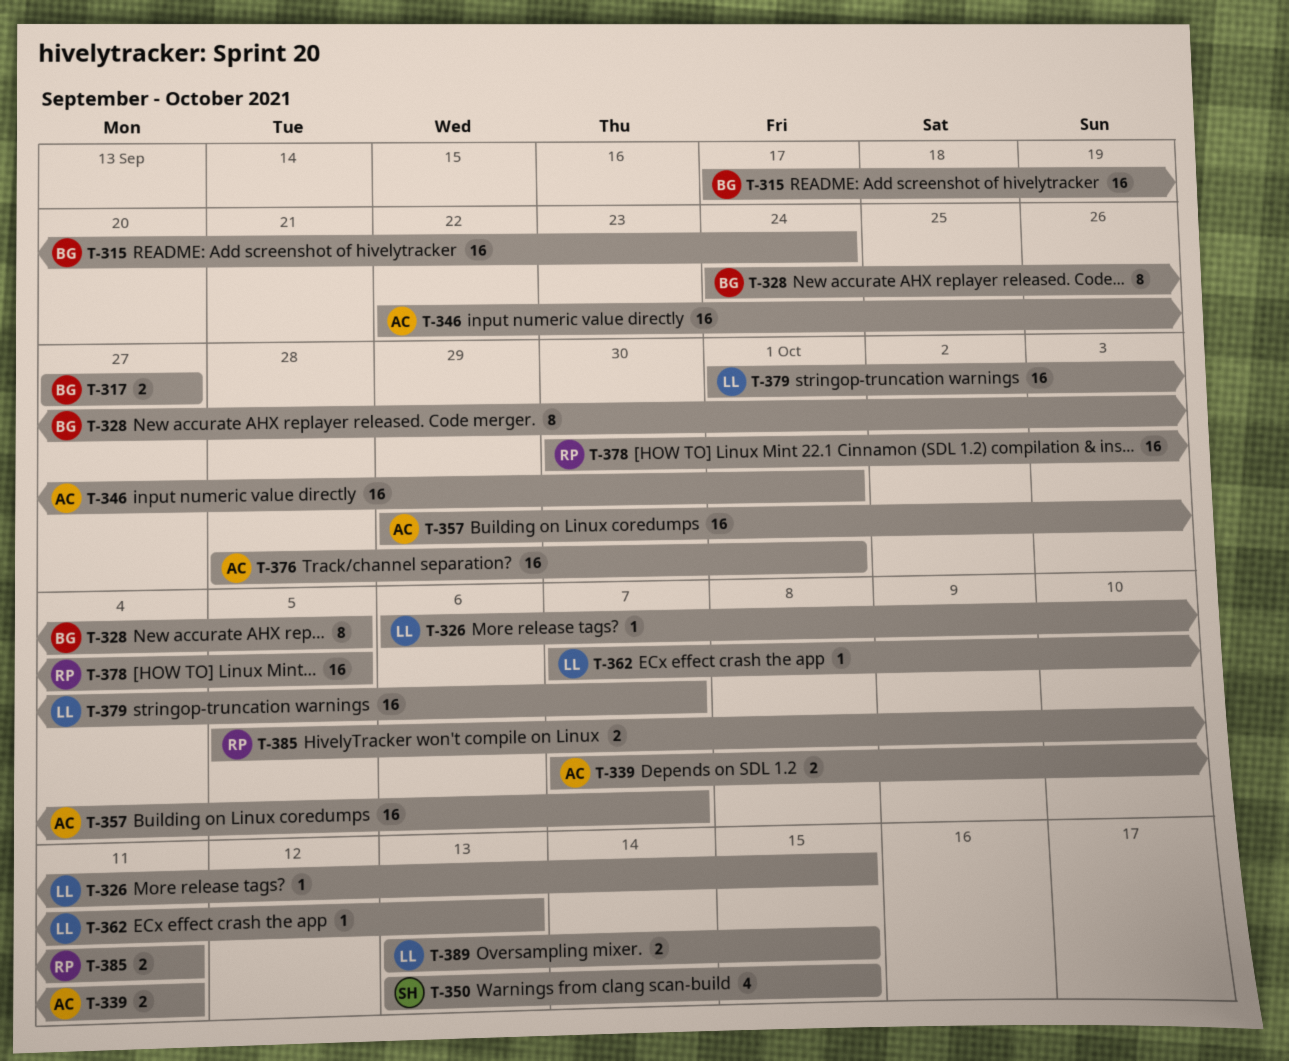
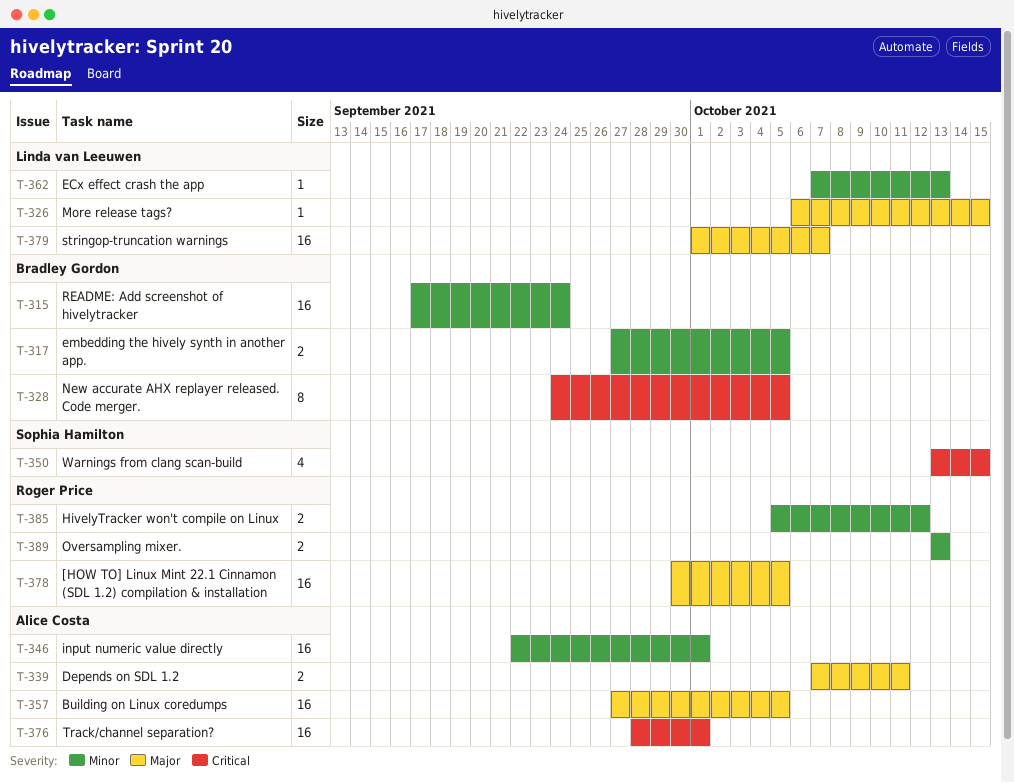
T-317, due: Sep 27 -> Oct 5
T-357, start: Sep 29 -> Sep 27
T-357, due: Oct 7 -> Oct 5
T-385, due: Oct 11 -> Oct 12
T-389, owner: Linda van Leeuwen -> Roger Price
T-389, due: Oct 15 -> Oct 13

